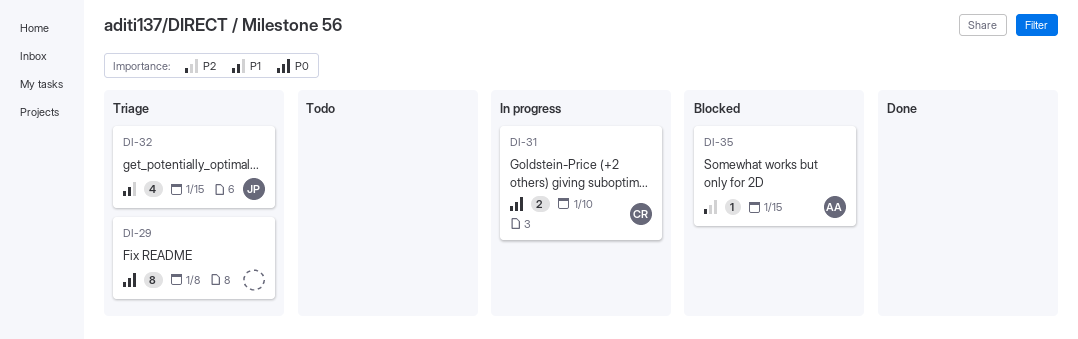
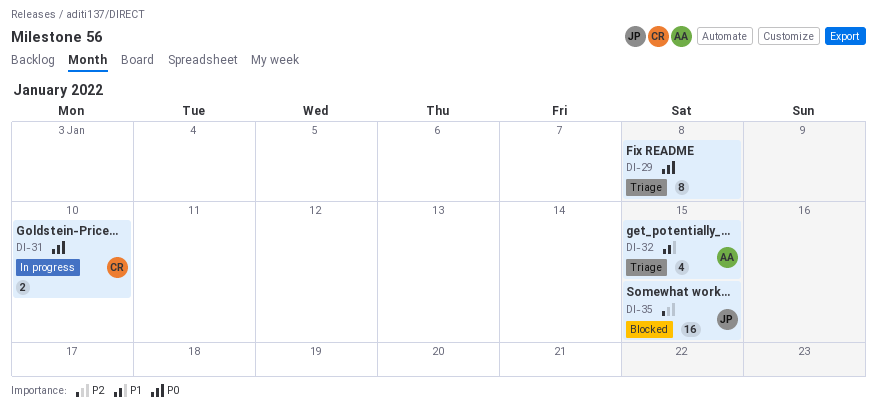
DI-32, owner: JP -> AA
DI-35, owner: AA -> JP
DI-35, estimate: 1 -> 16

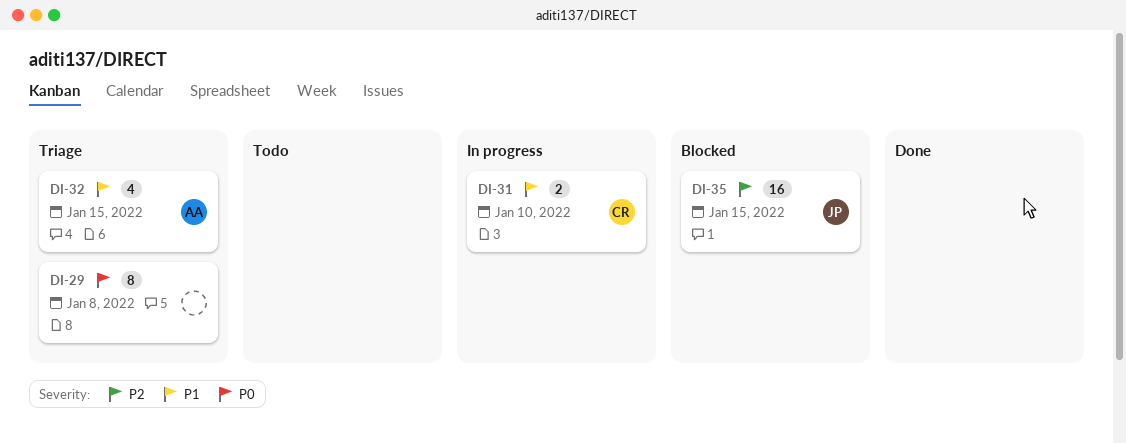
DI-31, priority: P0 -> P1

